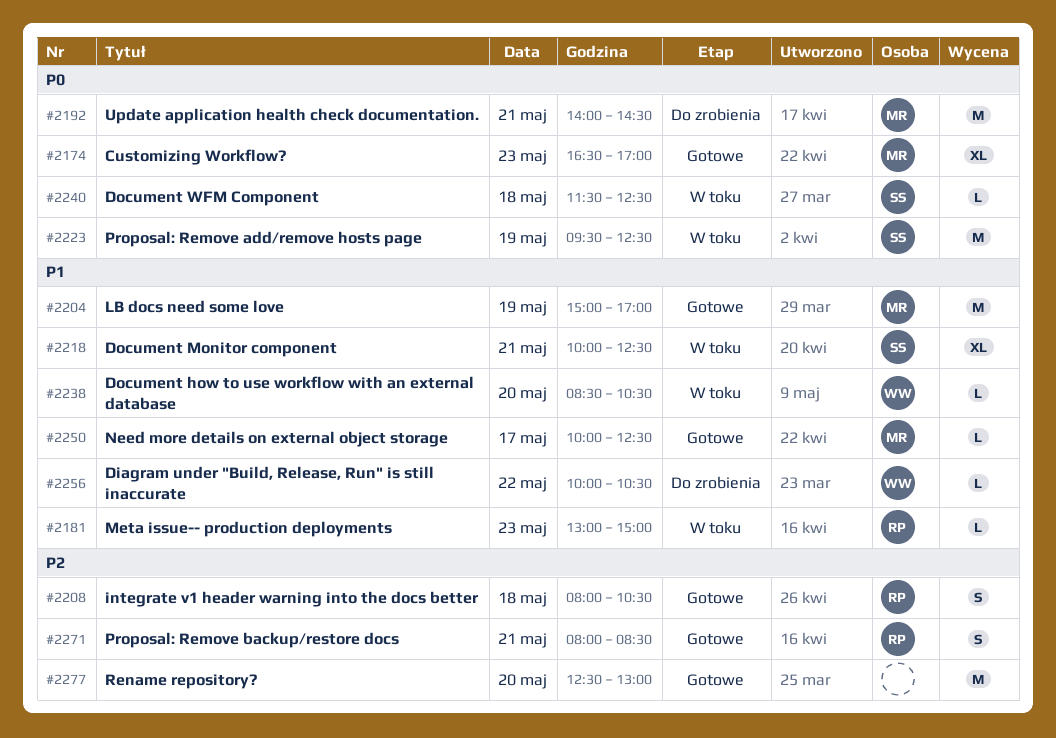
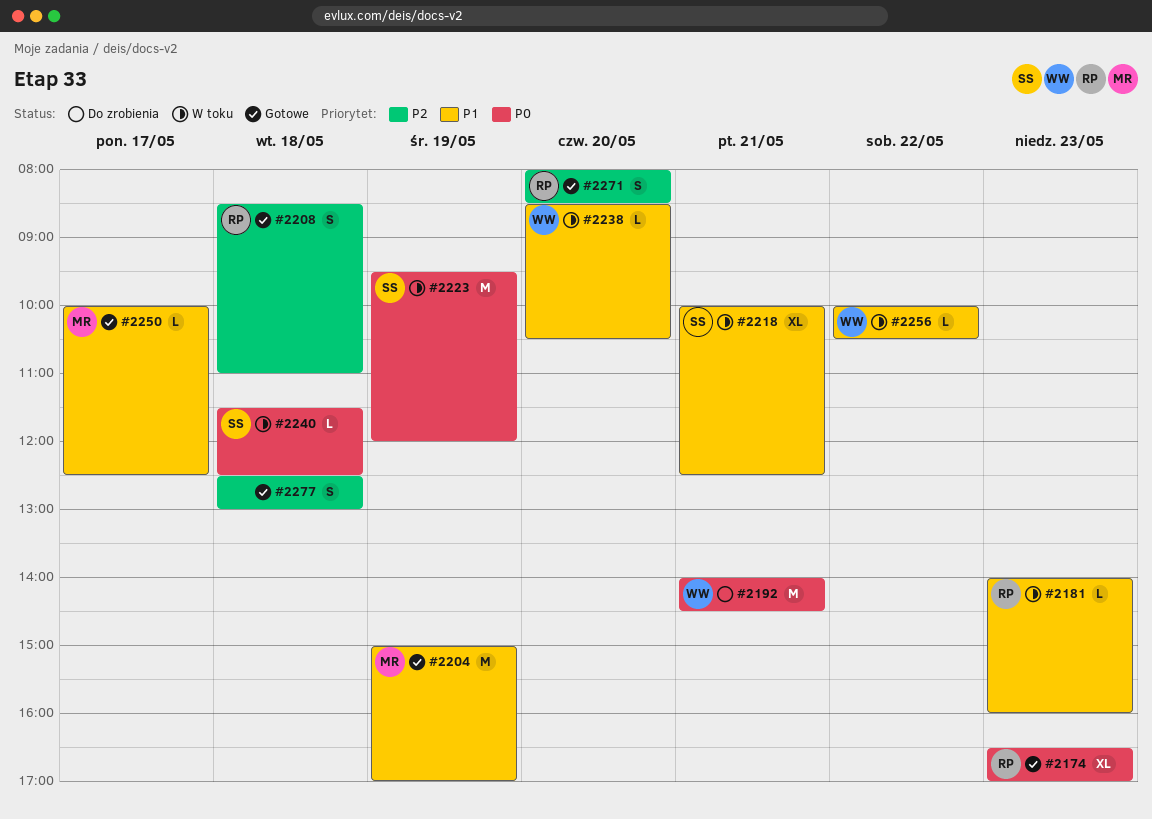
#2174, owner: MR -> RP
#2181, begins: 13:00 -> 14:00
#2181, ends: 15:00 -> 16:00
#2192, owner: MR -> WW
#2208, begins: 08:00 -> 08:30
#2208, ends: 10:30 -> 11:00
#2223, ends: 12:30 -> 12:00
#2256, status: Do zrobienia -> W toku
#2271, day: May 21 -> May 20
#2277, estimate: M -> S
#2277, day: May 20 -> May 18

